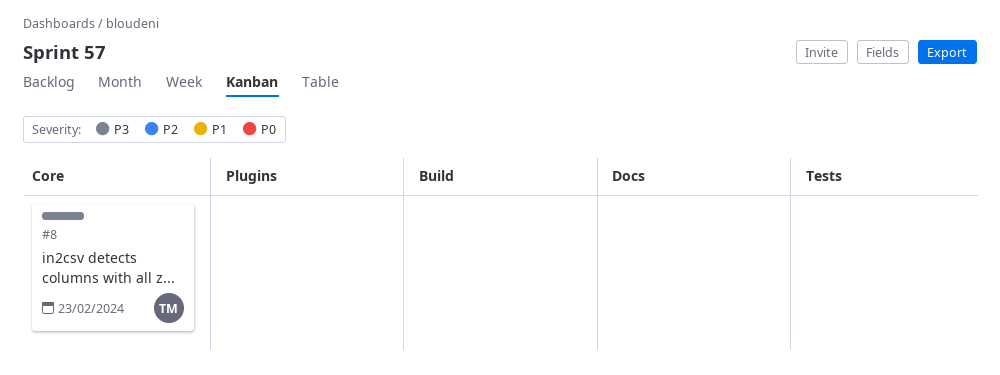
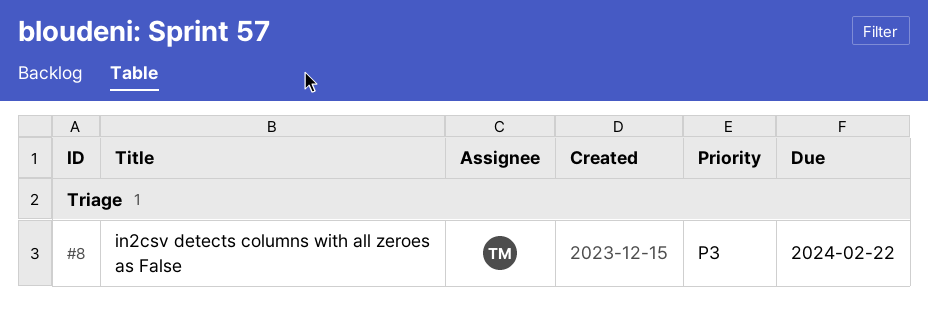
#8, due: Feb 23 -> Feb 22

